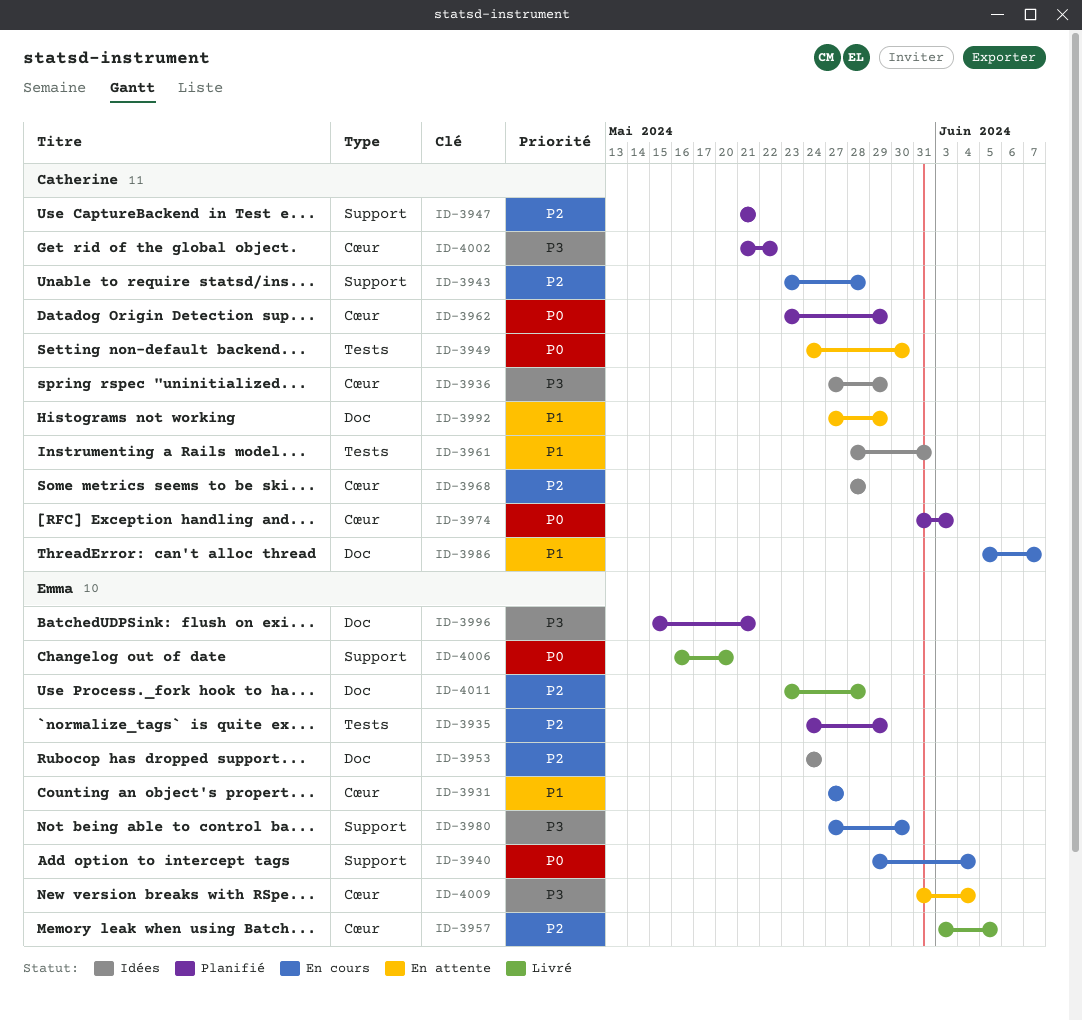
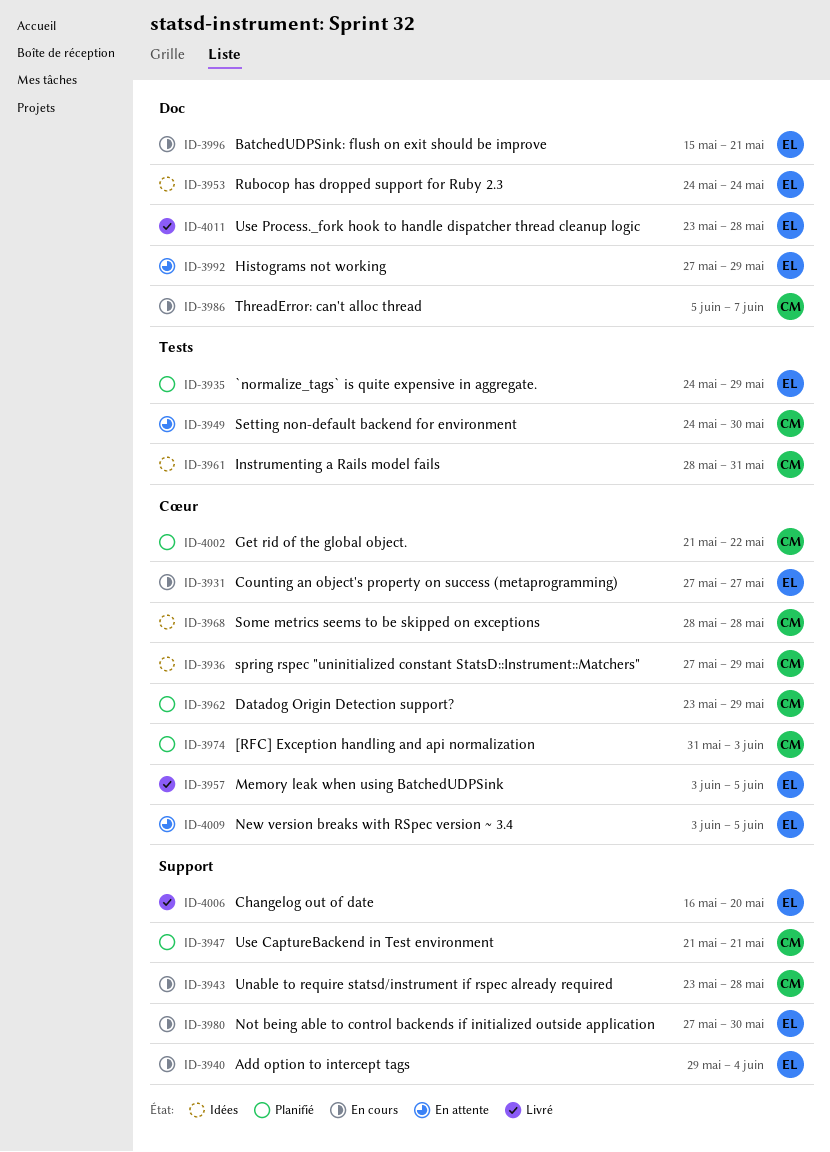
ID-3992, owner: Catherine -> Emma
ID-3996, status: Planifié -> En cours
ID-4009, start: May 31 -> Jun 3
ID-4009, due: Jun 4 -> Jun 5

